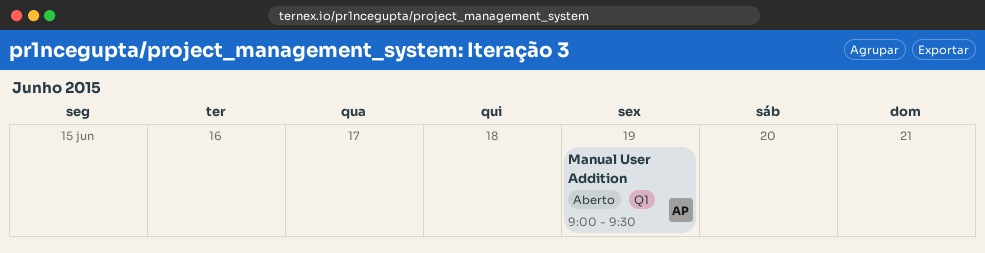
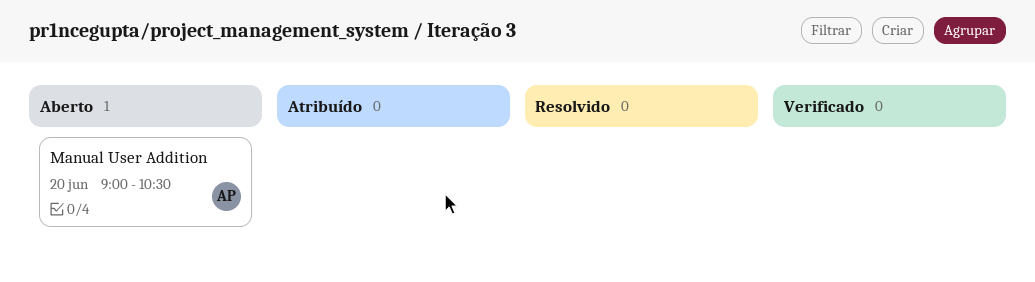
Manual User Addition, day: Jun 19 -> Jun 20
Manual User Addition, ends: 09:30 -> 10:30

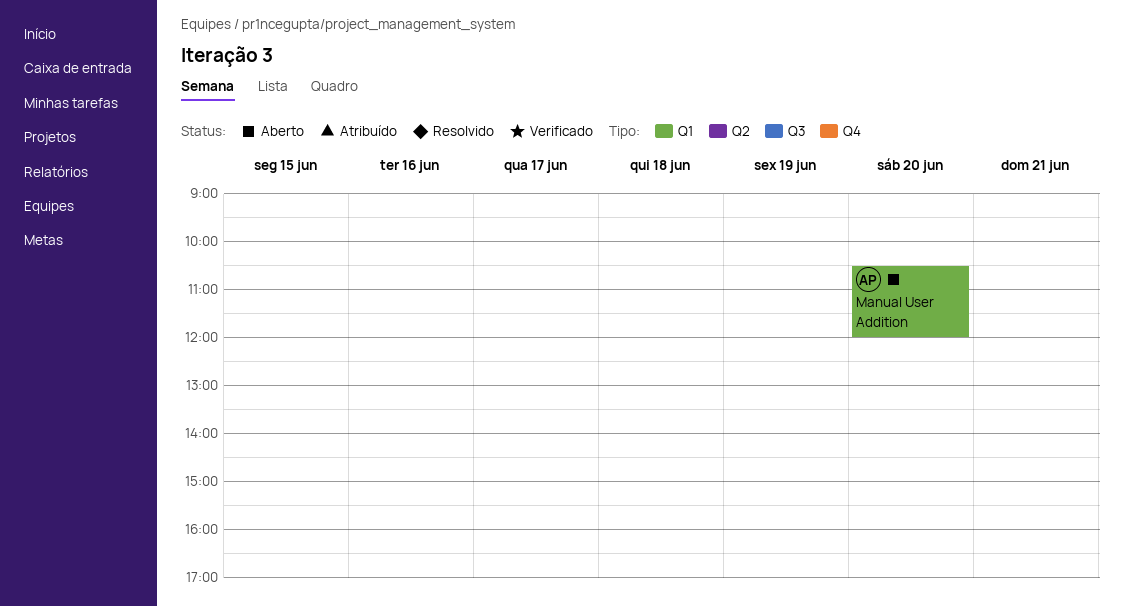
Manual User Addition, begins: 09:00 -> 10:30
Manual User Addition, ends: 10:30 -> 12:00

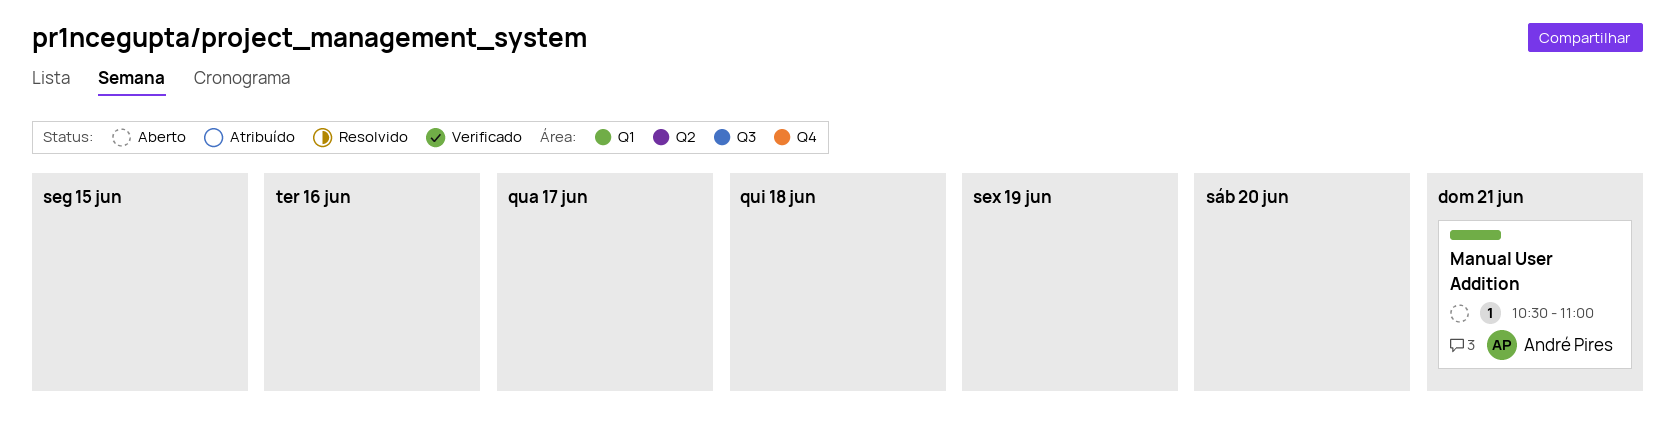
Manual User Addition, day: Jun 20 -> Jun 21
Manual User Addition, ends: 12:00 -> 11:00

